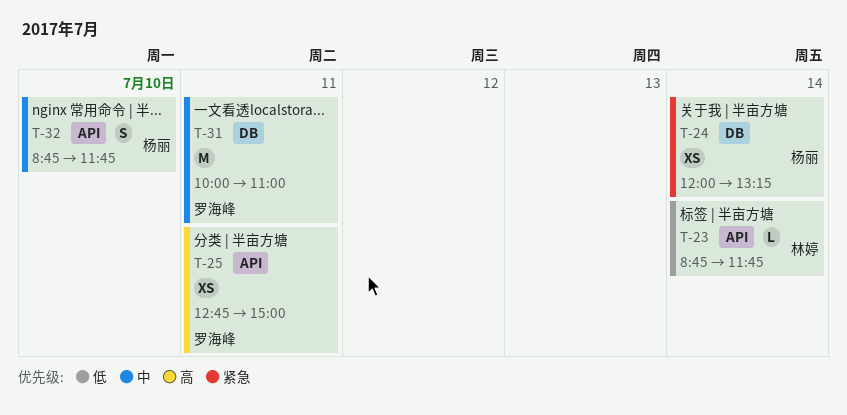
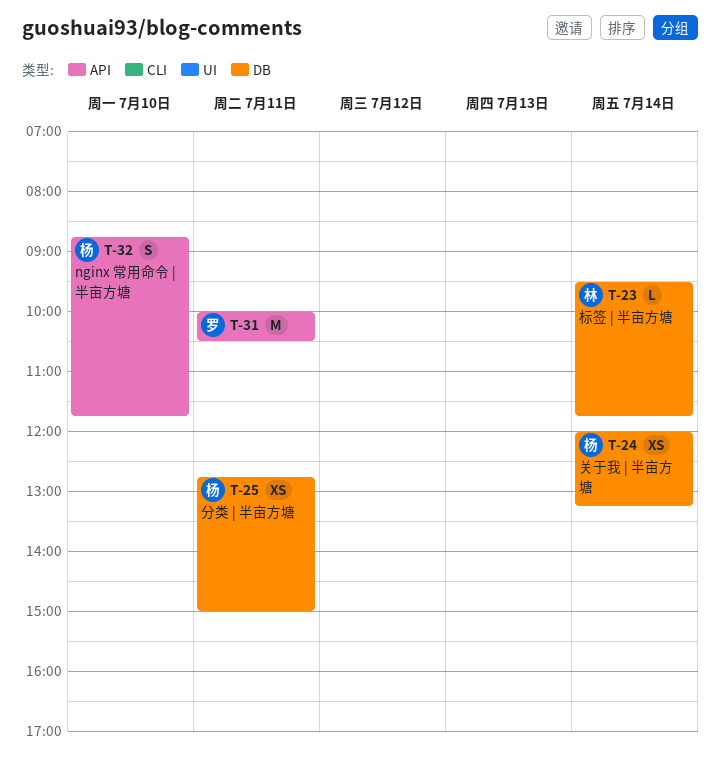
T-23, label: API -> DB
T-23, begins: 08:45 -> 09:30
T-25, owner: 罗海峰 -> 杨丽
T-25, label: API -> DB
T-31, label: DB -> API
T-31, ends: 11:00 -> 10:30

